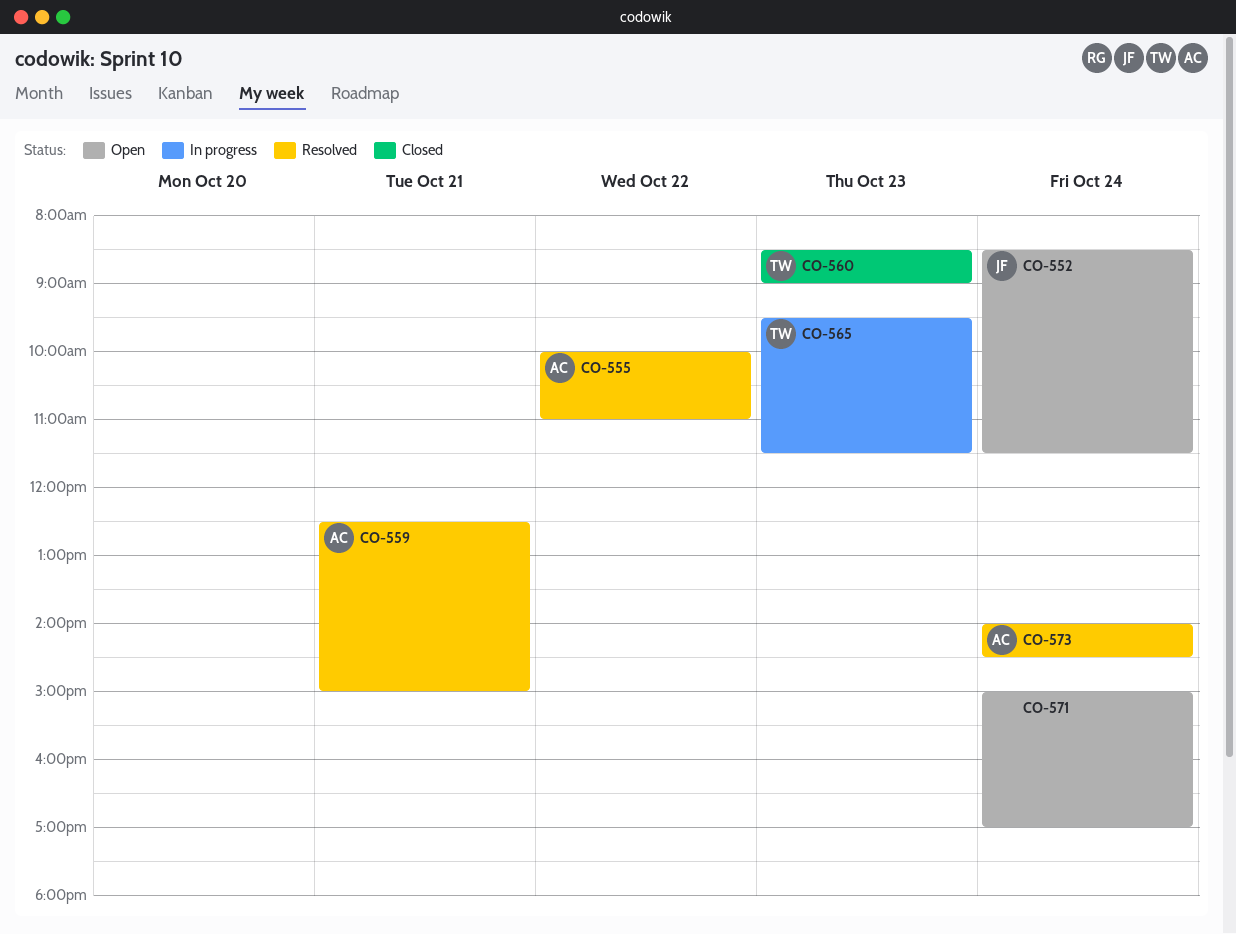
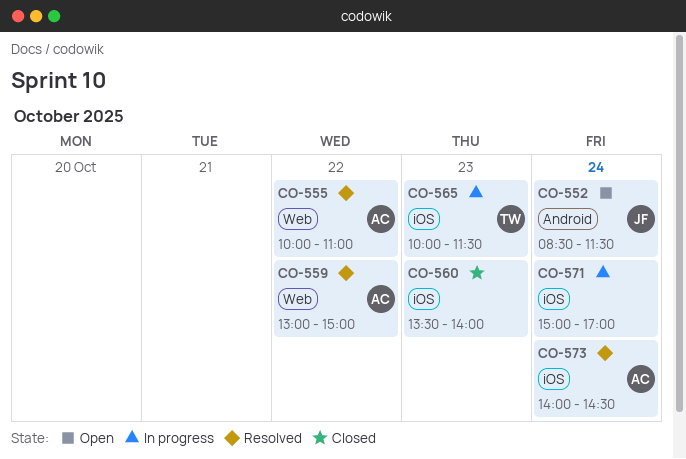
CO-559, day: Oct 21 -> Oct 22
CO-559, begins: 12:30 -> 13:00
CO-560, owner: TW -> none
CO-560, begins: 08:30 -> 13:30
CO-560, ends: 09:00 -> 14:00
CO-565, begins: 09:30 -> 10:00
CO-571, status: Open -> In progress

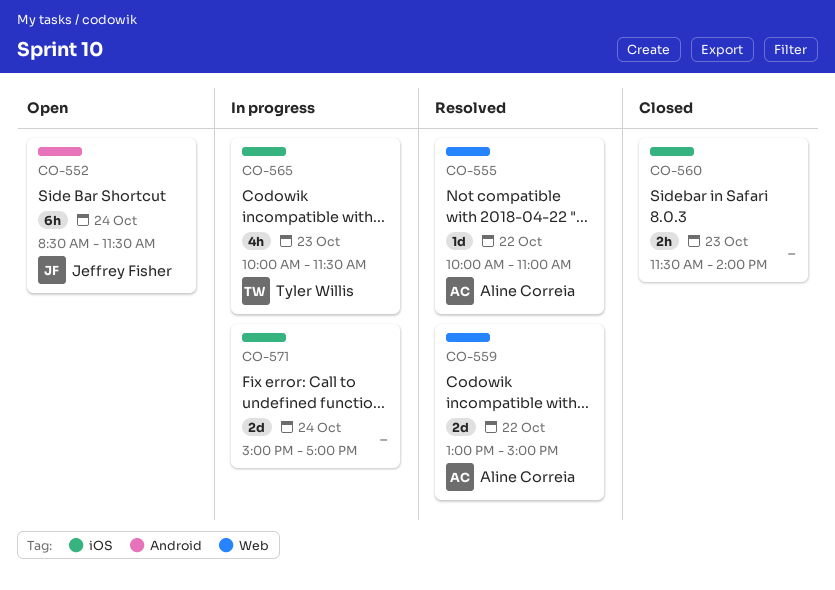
CO-560, begins: 13:30 -> 11:30
CO-573: present -> none

